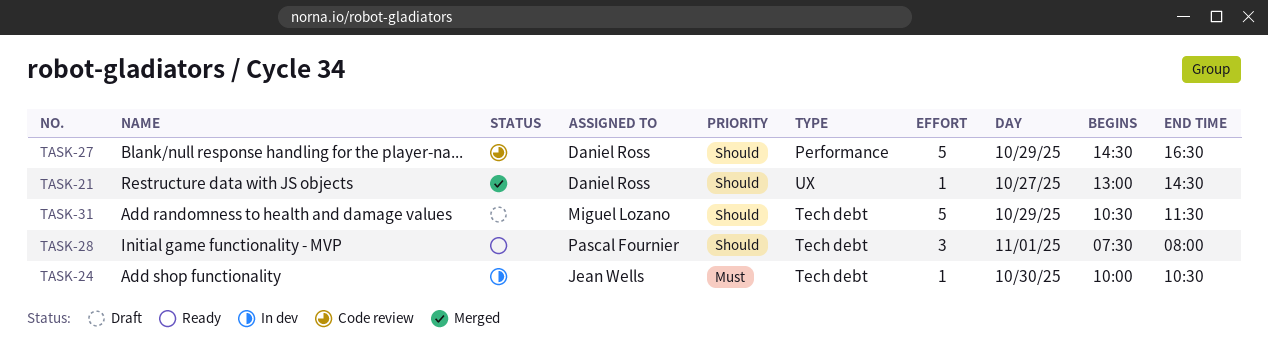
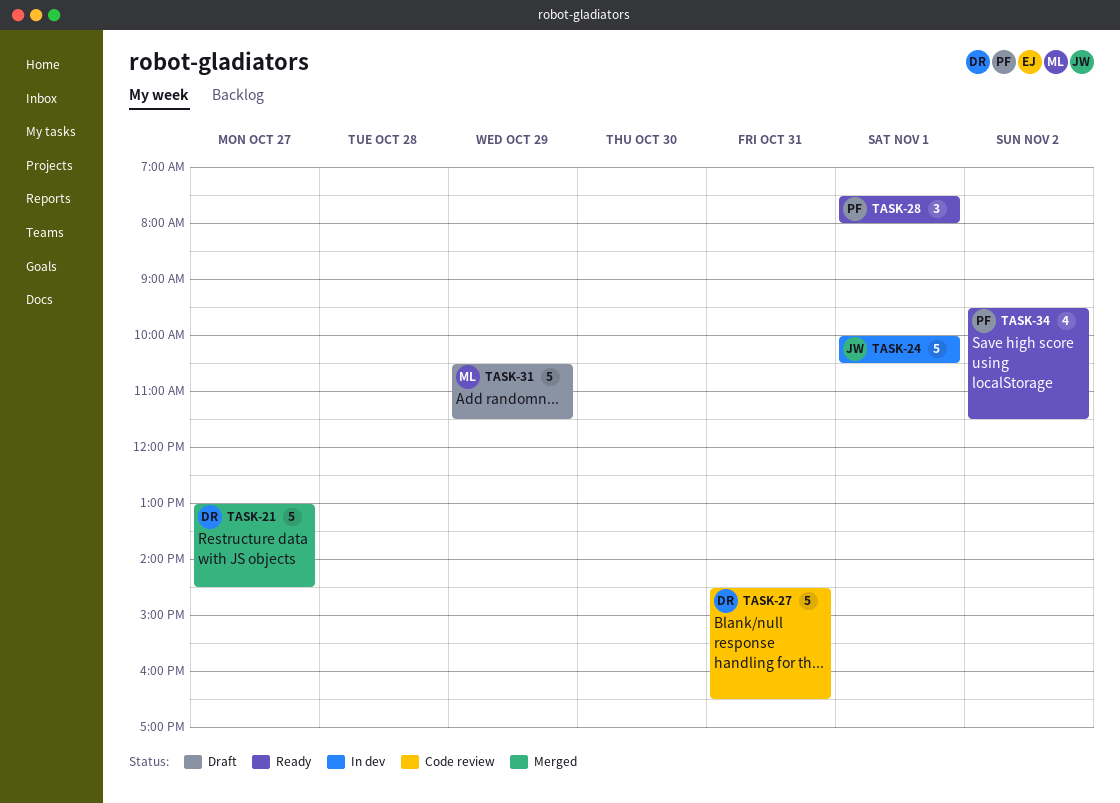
TASK-21, estimate: 1 -> 5
TASK-24, estimate: 1 -> 5
TASK-24, day: Oct 30 -> Nov 1
TASK-27, day: Oct 29 -> Oct 31
TASK-34: none -> present

